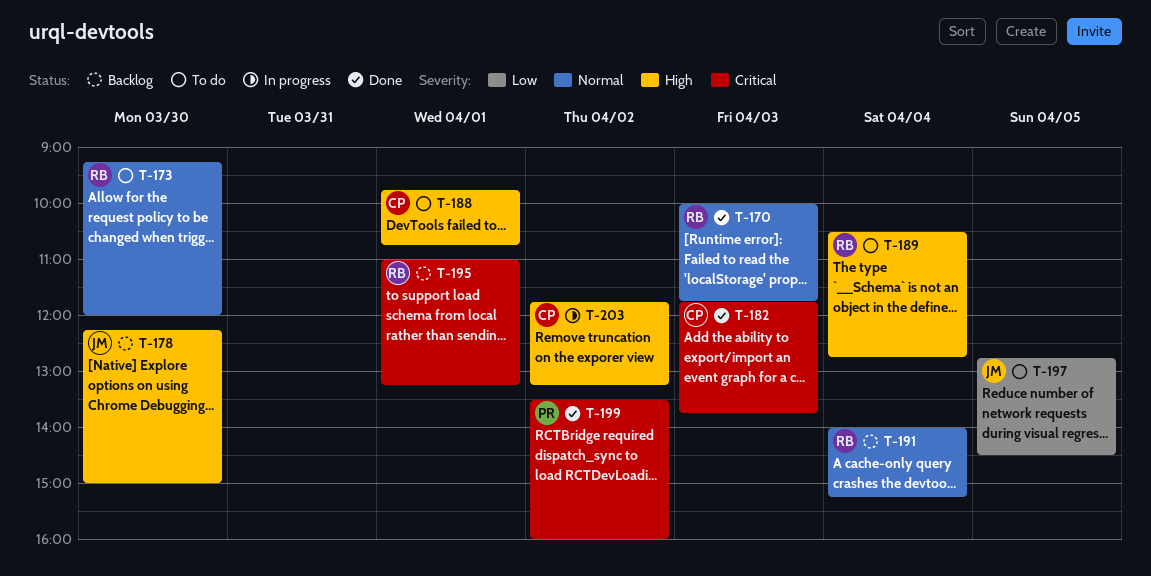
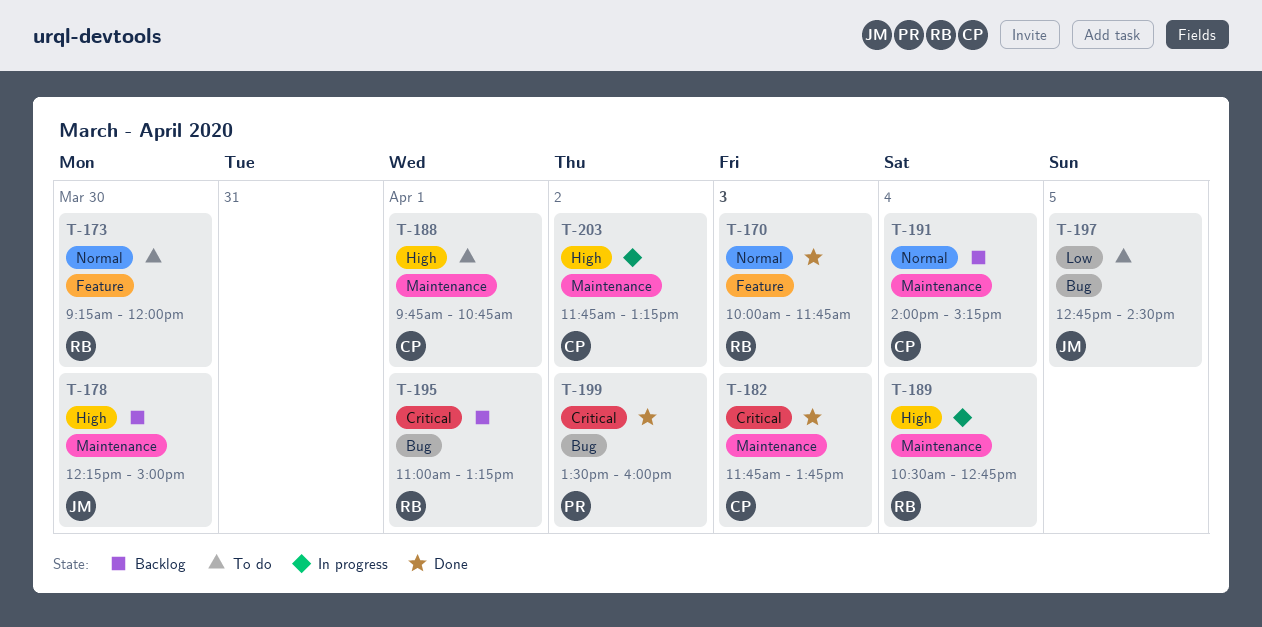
T-189, status: To do -> In progress
T-191, owner: RB -> CP

